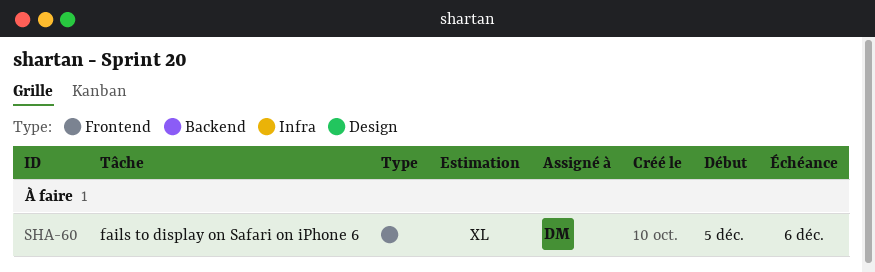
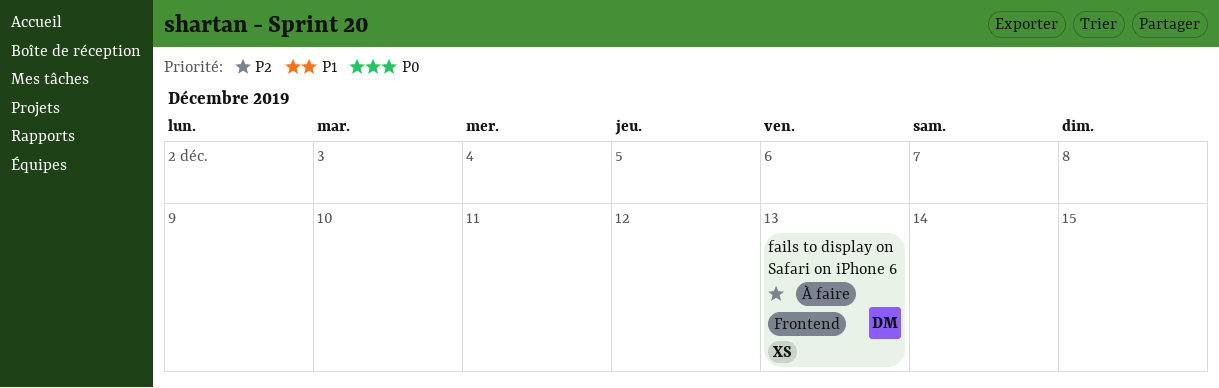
fails to display on Safari on iPhone 6, estimate: XL -> XS
fails to display on Safari on iPhone 6, due: Dec 6 -> Dec 13

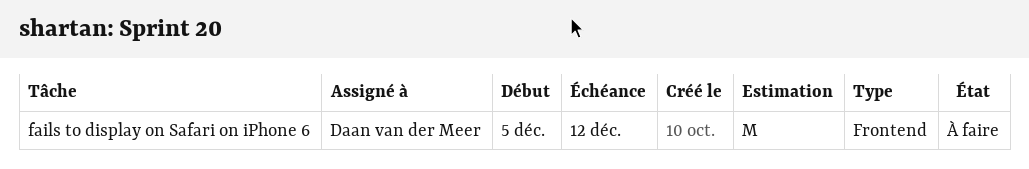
fails to display on Safari on iPhone 6, estimate: XS -> M
fails to display on Safari on iPhone 6, due: Dec 13 -> Dec 12

